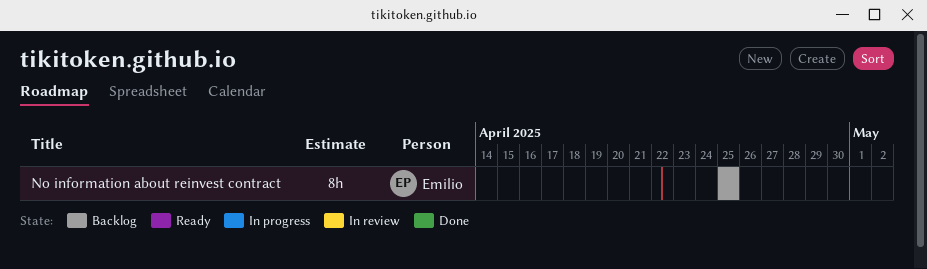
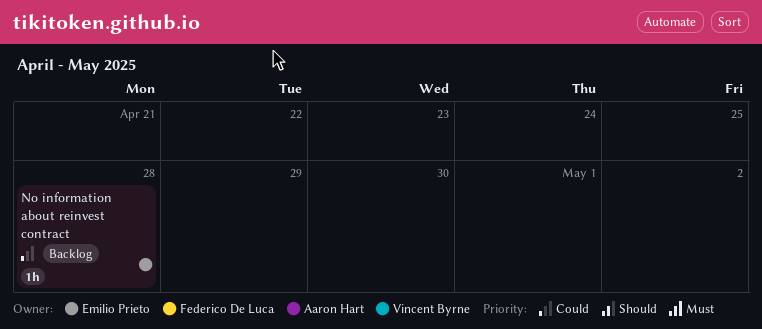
No information about reinvest contract, estimate: 8h -> 1h
No information about reinvest contract, due: Apr 25 -> Apr 28

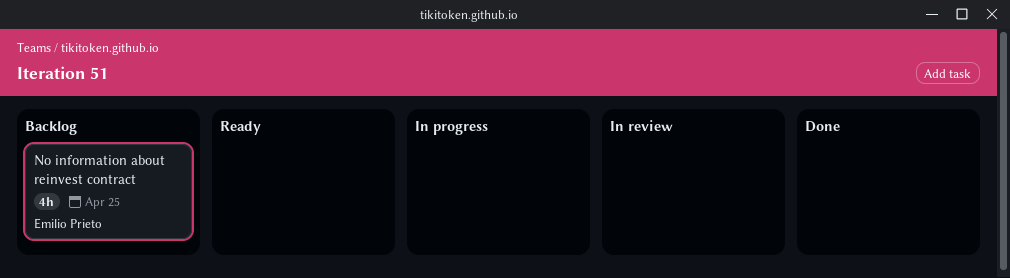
No information about reinvest contract, estimate: 1h -> 4h
No information about reinvest contract, due: Apr 28 -> Apr 25

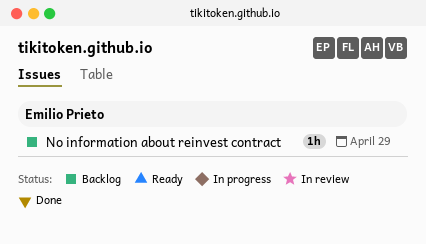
No information about reinvest contract, estimate: 4h -> 1h
No information about reinvest contract, due: Apr 25 -> Apr 29

